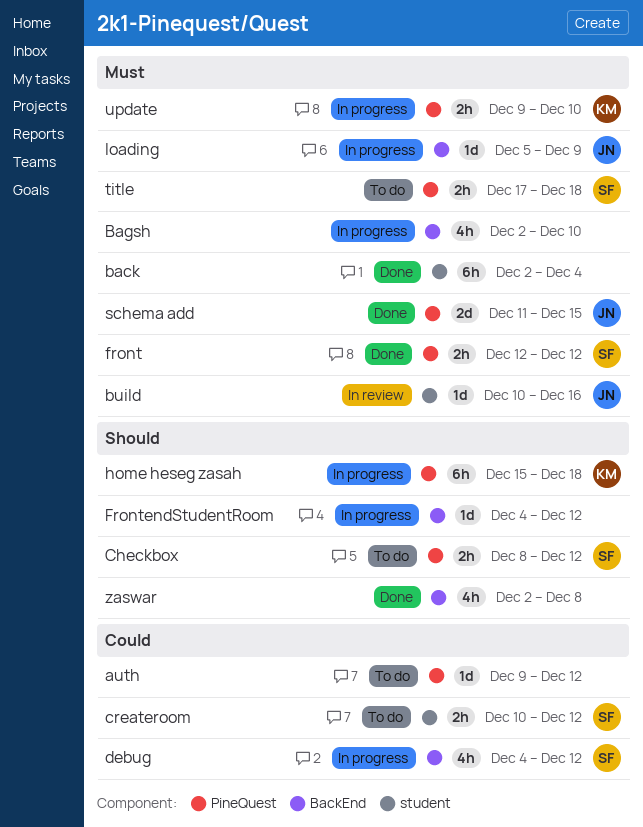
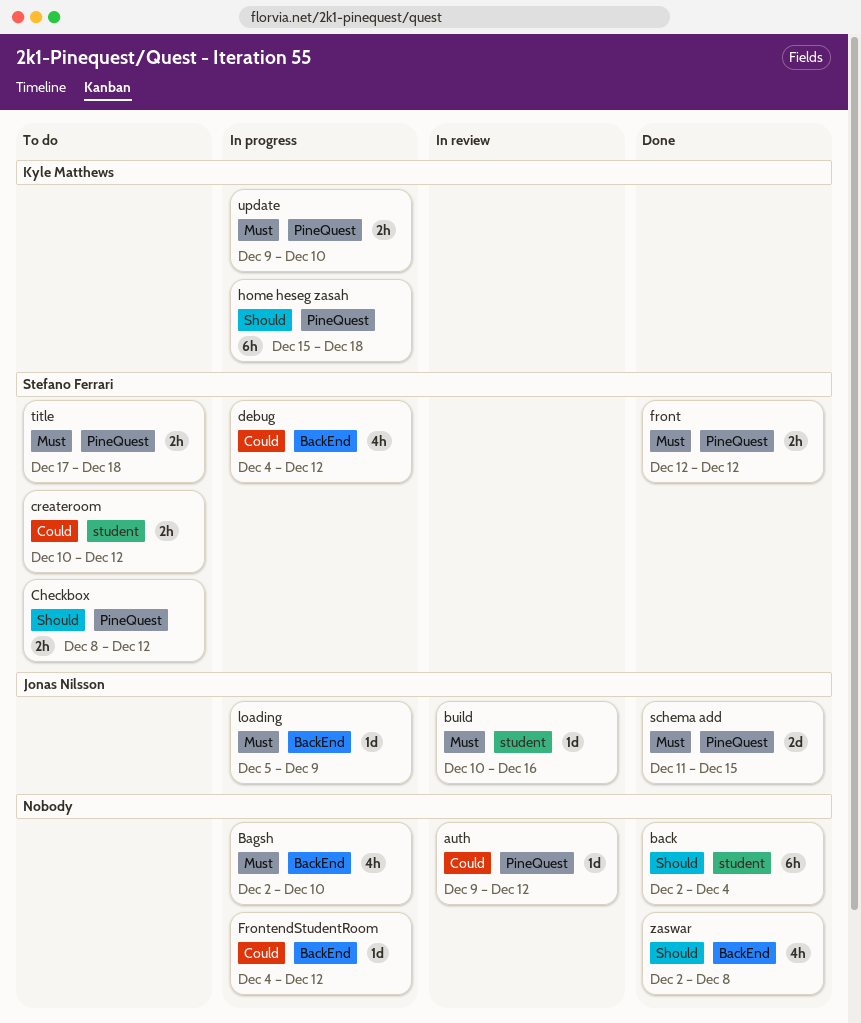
auth, status: To do -> In review
back, priority: Must -> Should
FrontendStudentRoom, priority: Should -> Could

